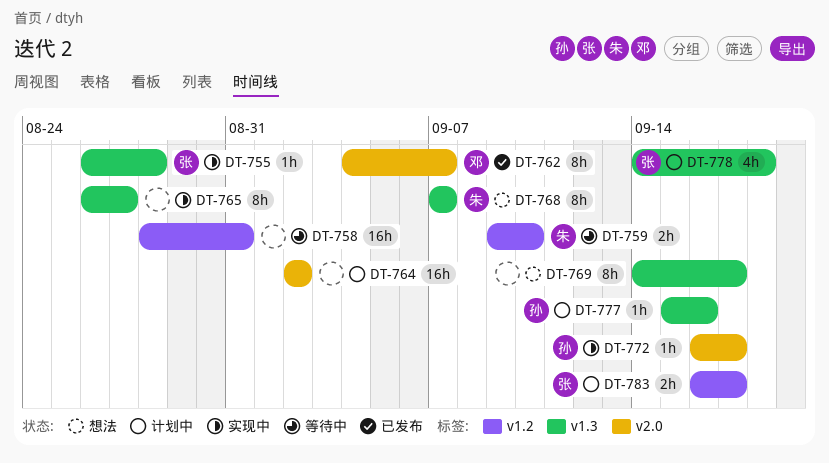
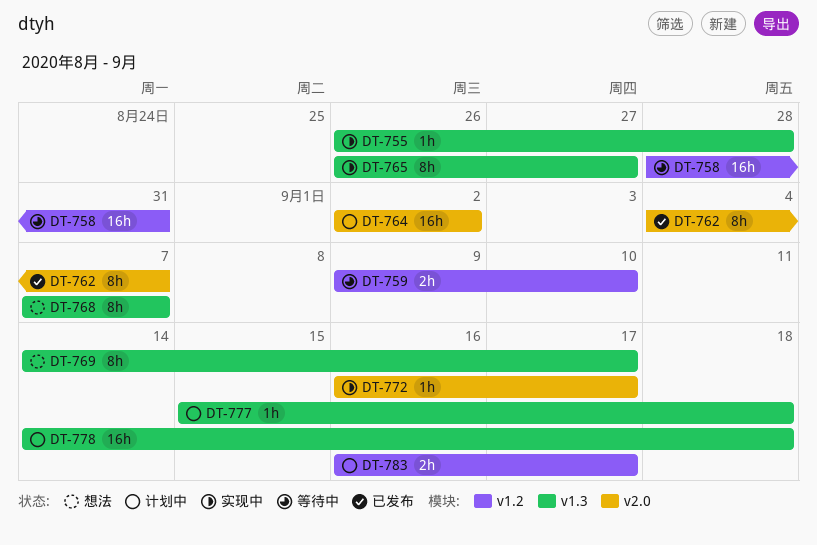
DT-777, due: Sep 16 -> Sep 18
DT-778, estimate: 4h -> 16h

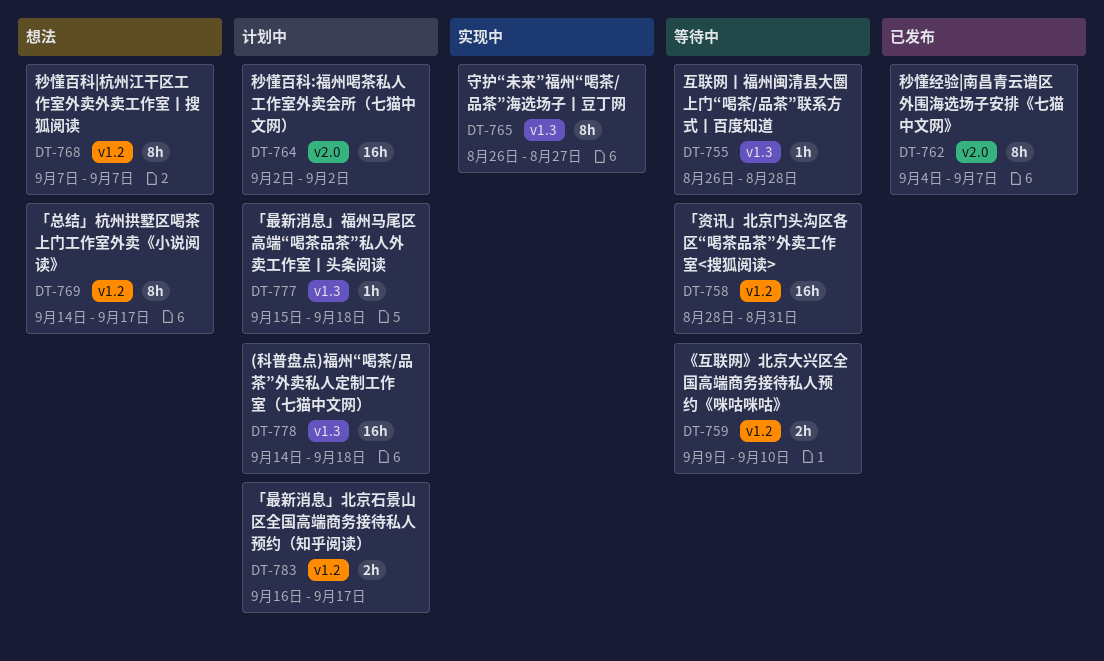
DT-755, status: 实现中 -> 等待中
DT-768, label: v1.3 -> v1.2
DT-769, label: v1.3 -> v1.2
DT-772: present -> none

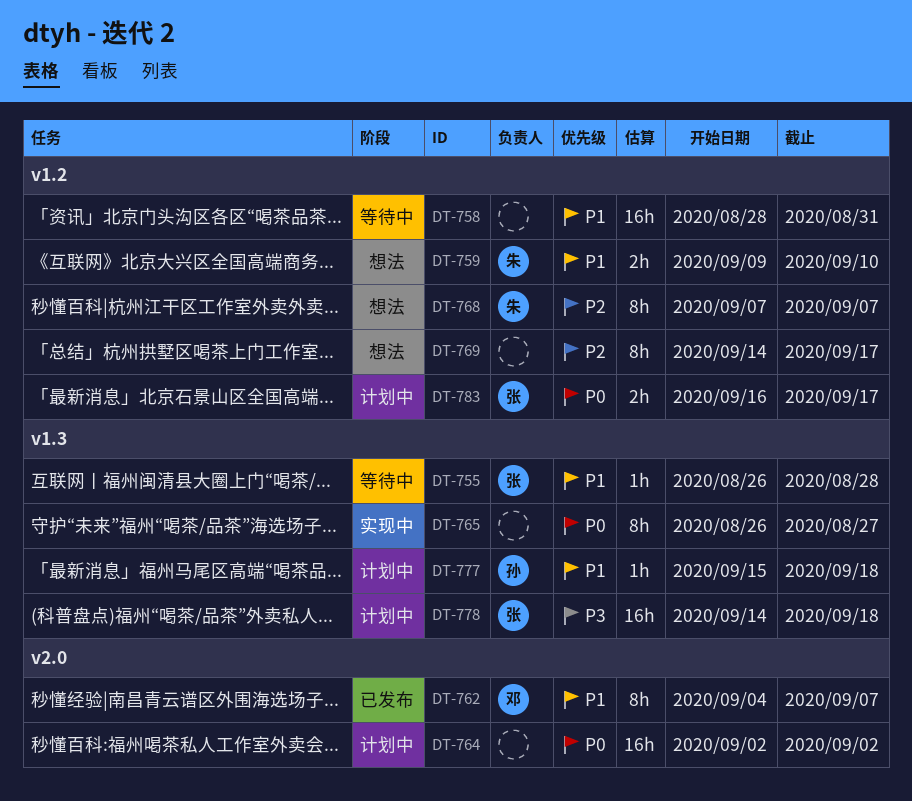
DT-759, status: 等待中 -> 想法

